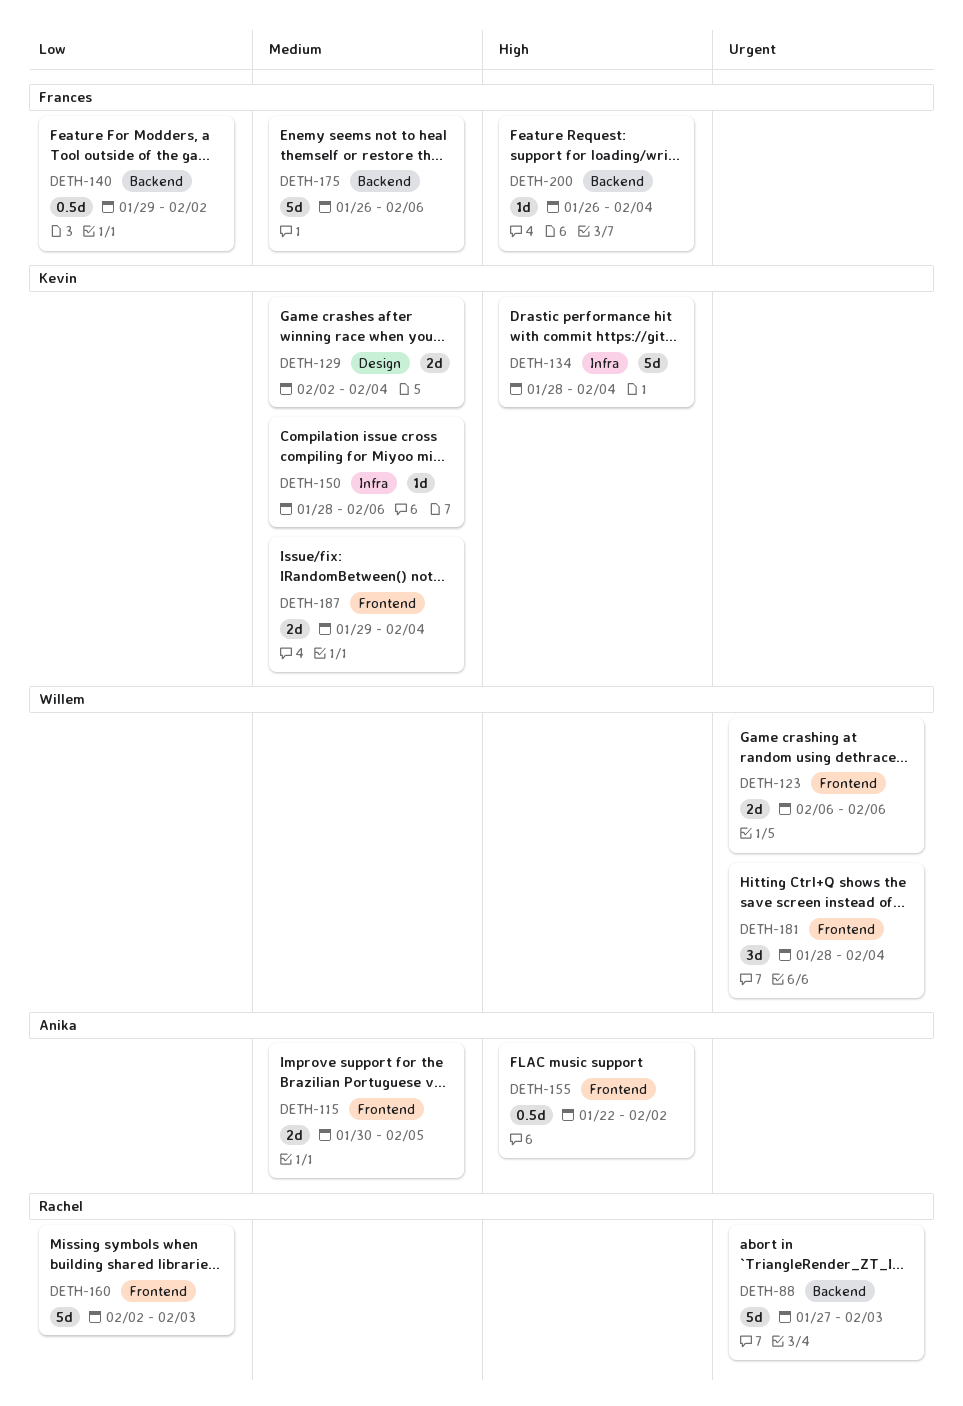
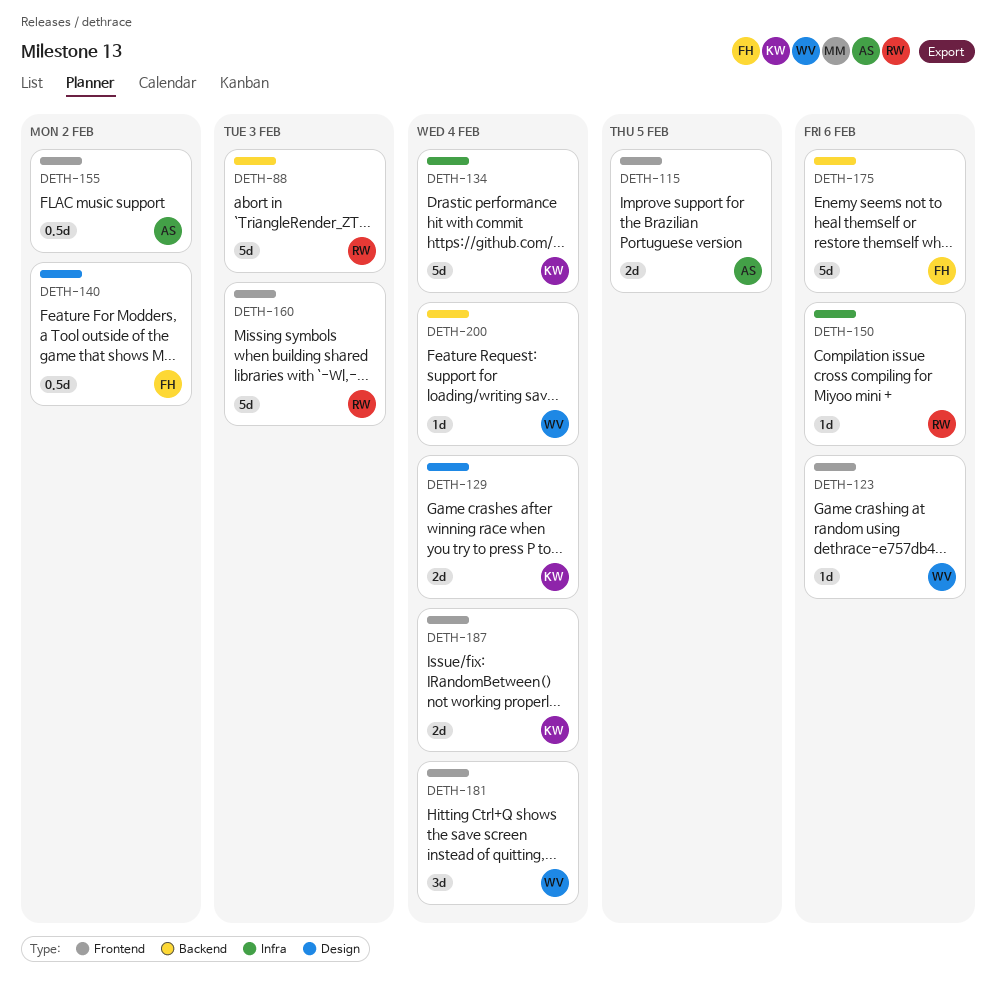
DETH-123, estimate: 2d -> 1d
DETH-140, label: Backend -> Design
DETH-150, owner: Kevin -> Rachel
DETH-200, owner: Frances -> Willem

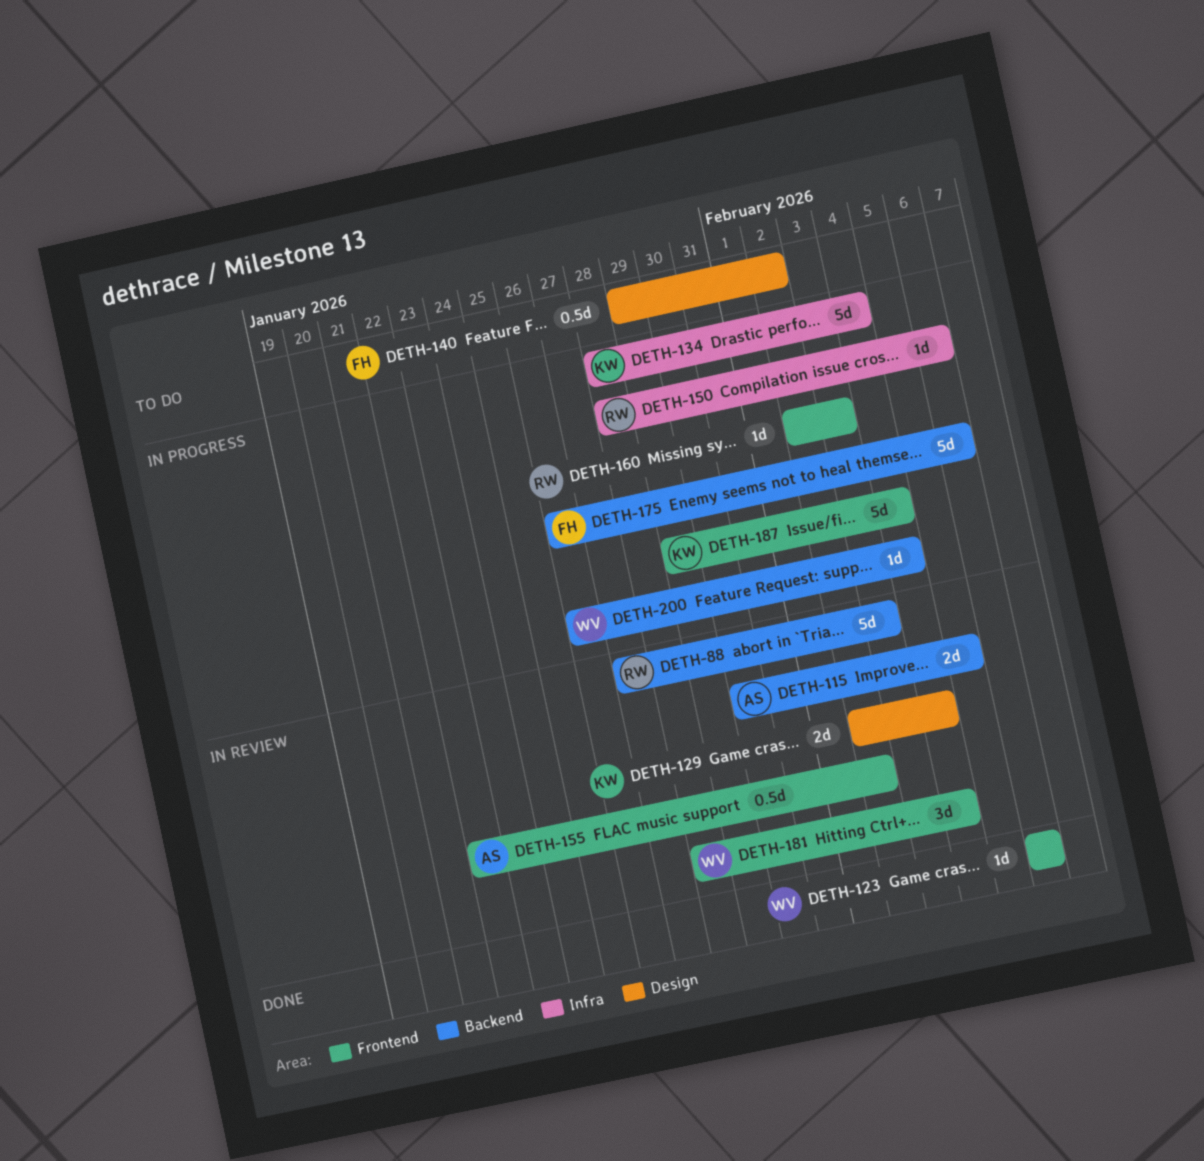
DETH-115, label: Frontend -> Backend
DETH-160, estimate: 5d -> 1d
DETH-187, estimate: 2d -> 5d

